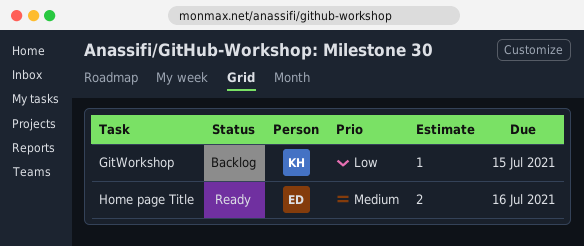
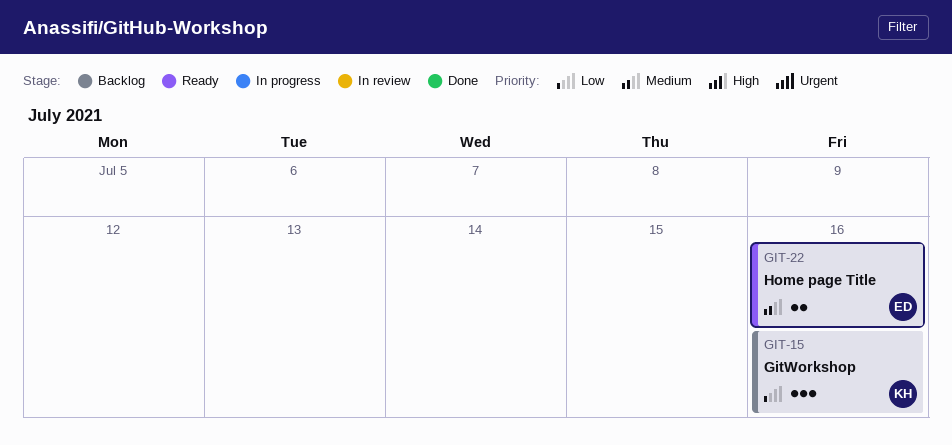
GitWorkshop, estimate: 1 -> 3
GitWorkshop, due: Jul 15 -> Jul 16

